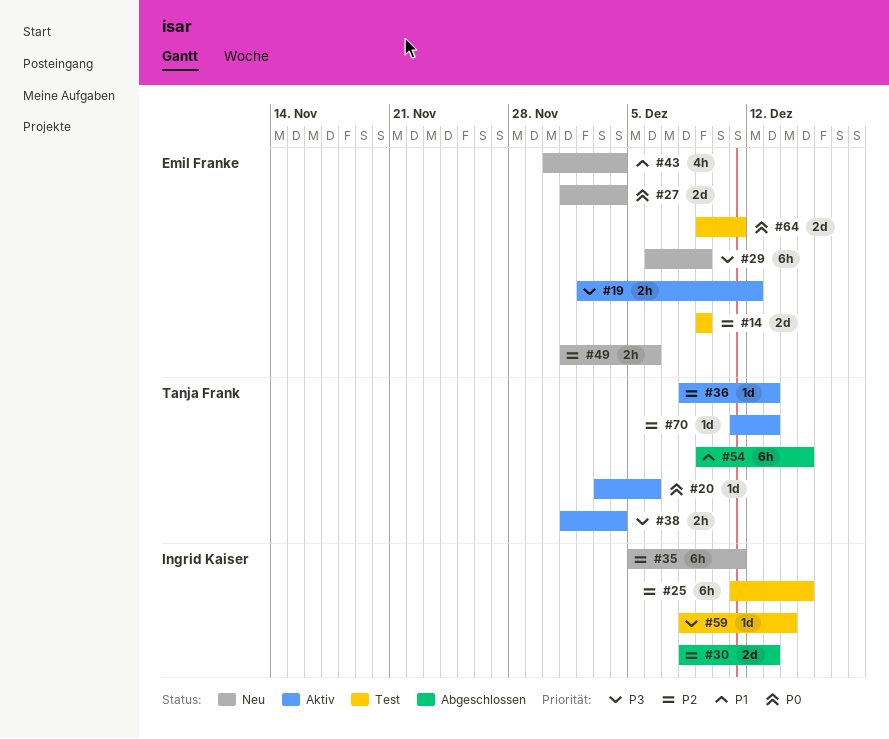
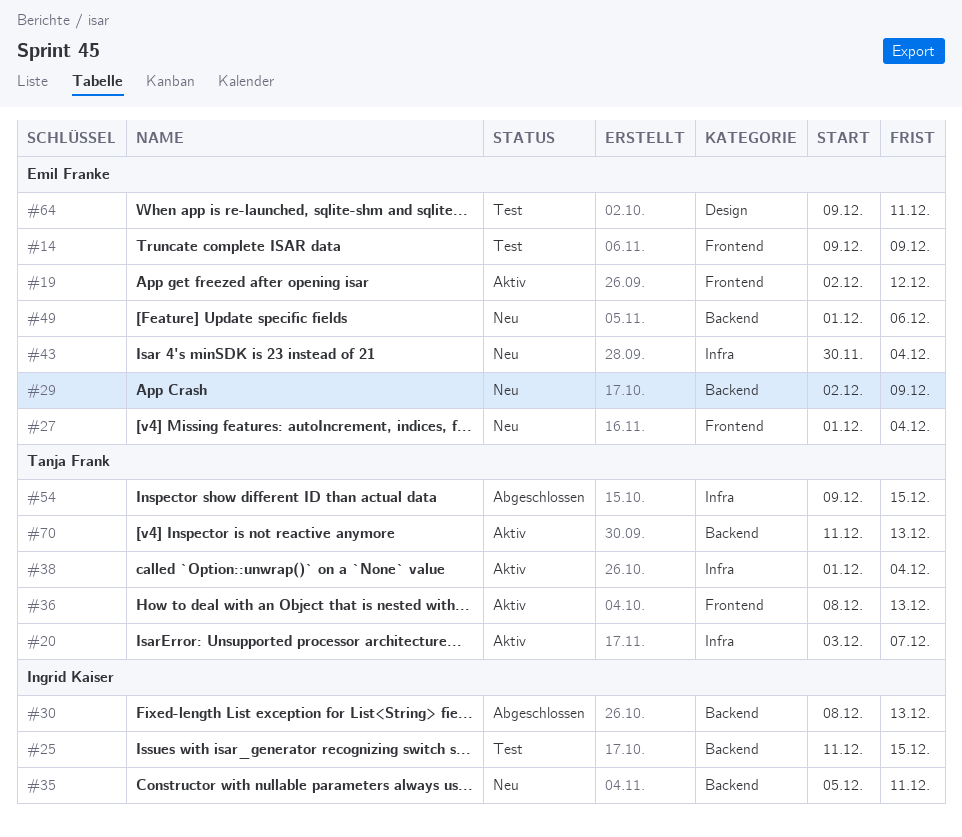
#20, due: Dec 6 -> Dec 7
#29, start: Dec 6 -> Dec 2
#59: present -> none

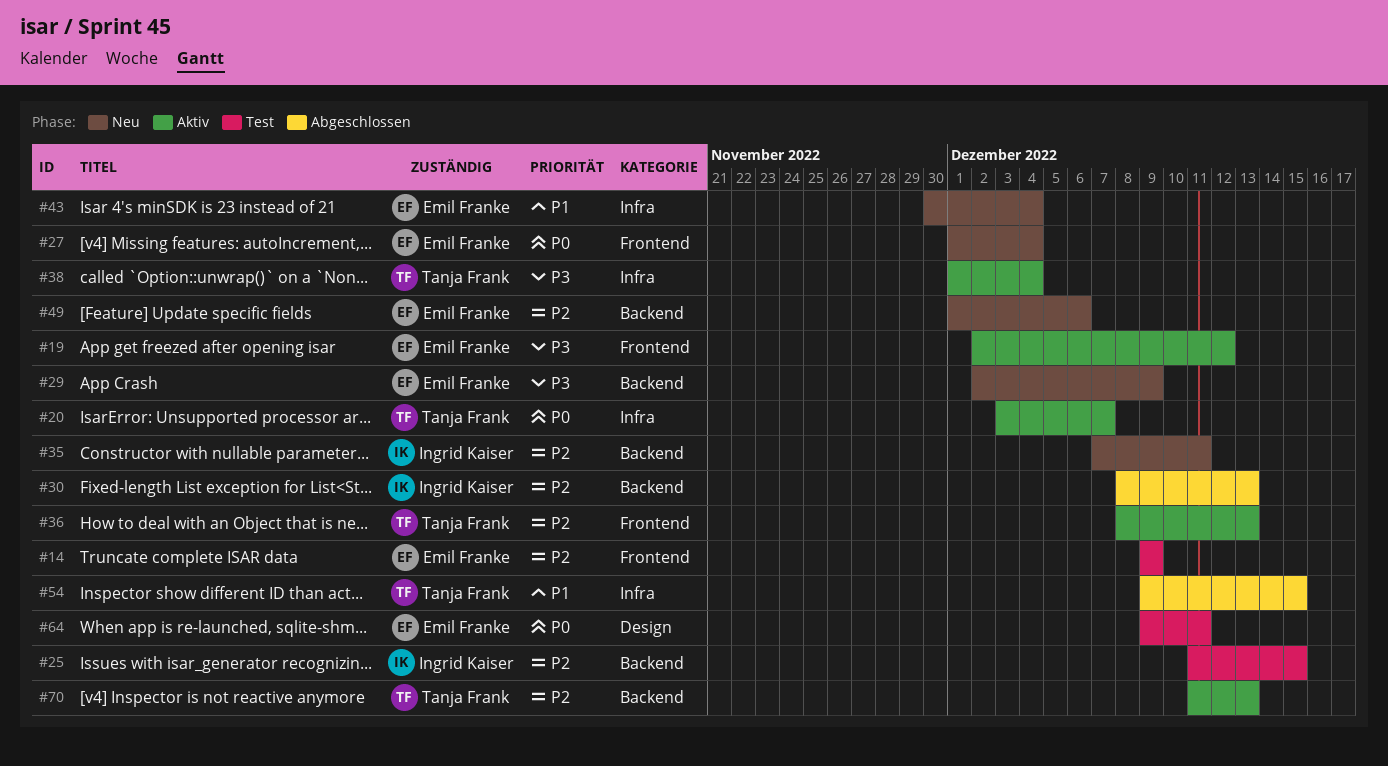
#35, start: Dec 5 -> Dec 7

